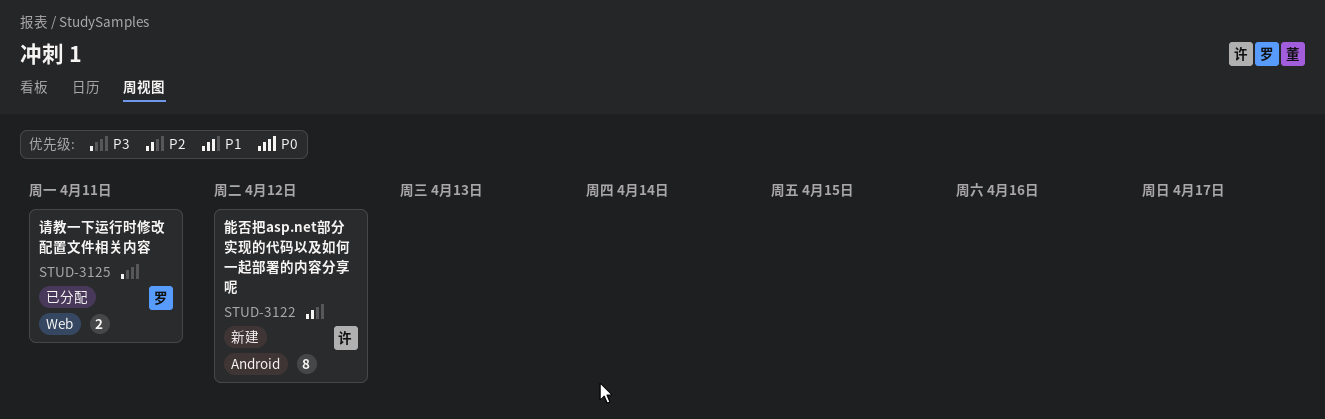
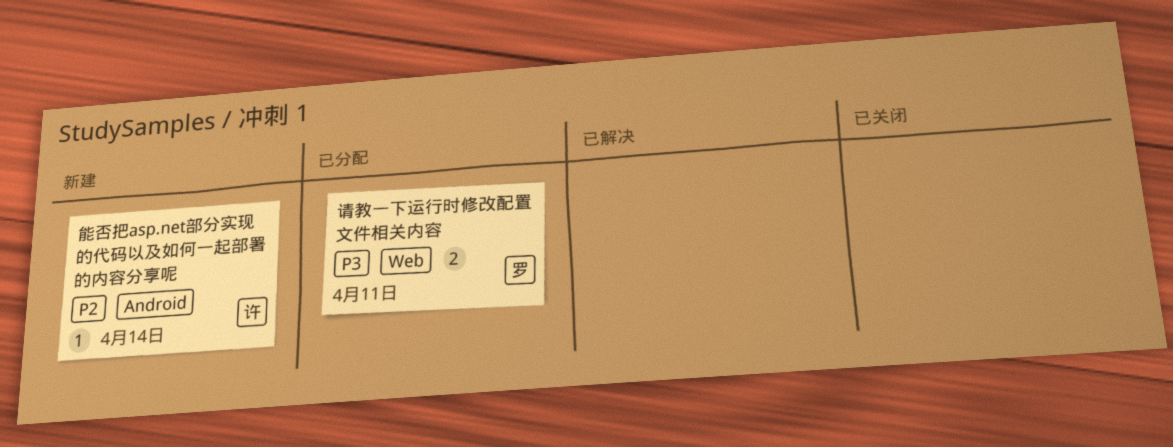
能否把asp.net部分实现的代码以及如何一起部署的内容分享呢, estimate: 8 -> 1
能否把asp.net部分实现的代码以及如何一起部署的内容分享呢, due: Apr 12 -> Apr 14

